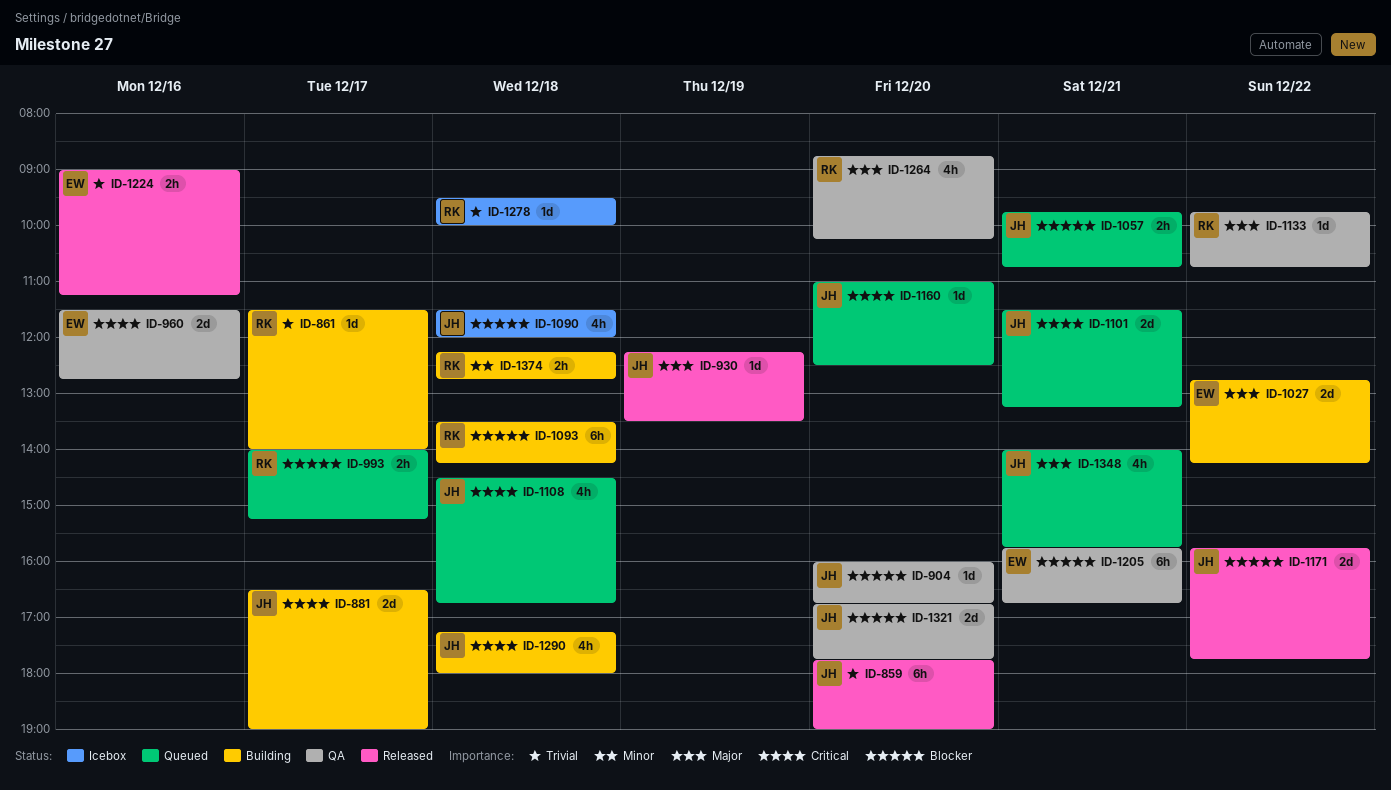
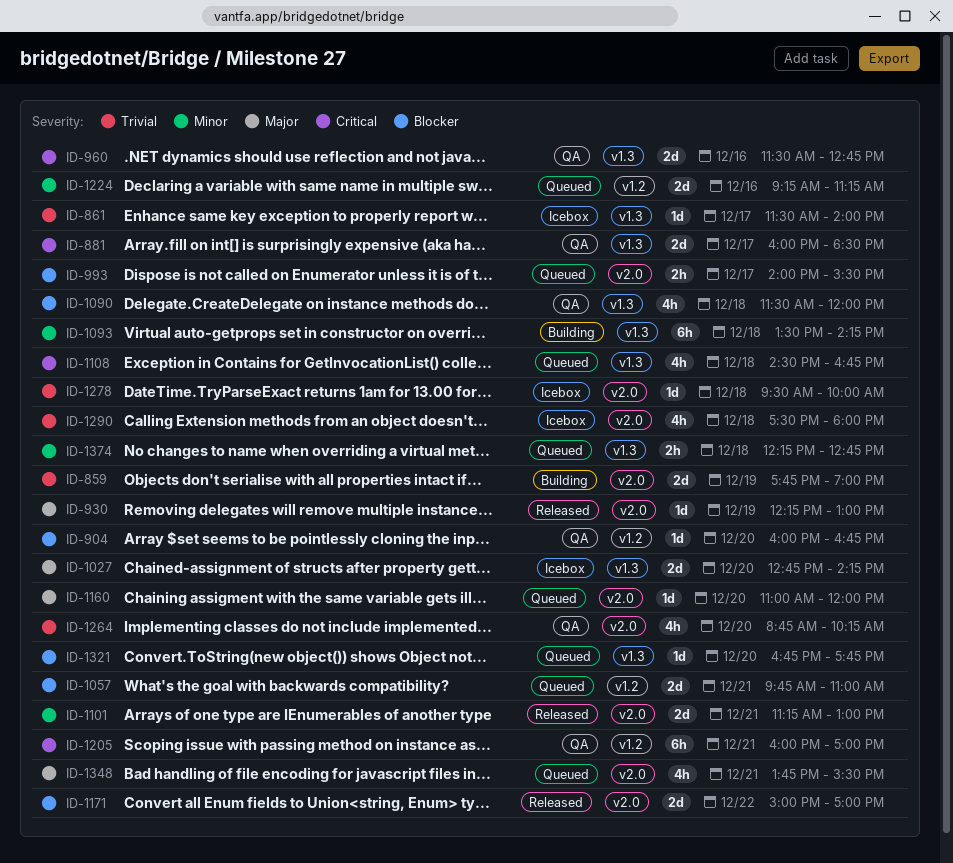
ID-859, status: Released -> Building
ID-859, estimate: 6h -> 2d
ID-859, day: Dec 20 -> Dec 19
ID-861, status: Building -> Icebox
ID-881, status: Building -> QA
ID-881, begins: 16:30 -> 16:00
ID-881, ends: 19:00 -> 18:30
ID-930, ends: 13:30 -> 13:00
ID-993, ends: 15:15 -> 15:30
ID-1027, status: Building -> Icebox
ID-1027, day: Dec 22 -> Dec 20
ID-1057, estimate: 2h -> 2d
ID-1057, ends: 10:45 -> 11:00
ID-1090, status: Icebox -> QA
ID-1093, priority: Blocker -> Minor
ID-1101, status: Queued -> Released
ID-1101, priority: Critical -> Minor
ID-1101, begins: 11:30 -> 11:15
ID-1101, ends: 13:15 -> 13:00
ID-1133: present -> none
ID-1160, priority: Critical -> Major
ID-1160, ends: 12:30 -> 12:00
ID-1171, begins: 15:45 -> 15:00
ID-1171, ends: 17:45 -> 17:00
ID-1205, priority: Blocker -> Critical
ID-1205, begins: 15:45 -> 16:00
ID-1205, ends: 16:45 -> 17:00
ID-1224, status: Released -> Queued
ID-1224, priority: Trivial -> Minor
ID-1224, estimate: 2h -> 2d
ID-1224, begins: 09:00 -> 09:15
ID-1264, priority: Major -> Trivial
ID-1290, status: Building -> Icebox
ID-1290, priority: Critical -> Trivial
ID-1290, begins: 17:15 -> 17:30
ID-1321, status: QA -> Queued
ID-1321, estimate: 2d -> 1d
ID-1348, begins: 14:00 -> 13:45
ID-1348, ends: 15:45 -> 15:30
ID-1374, status: Building -> Queued

